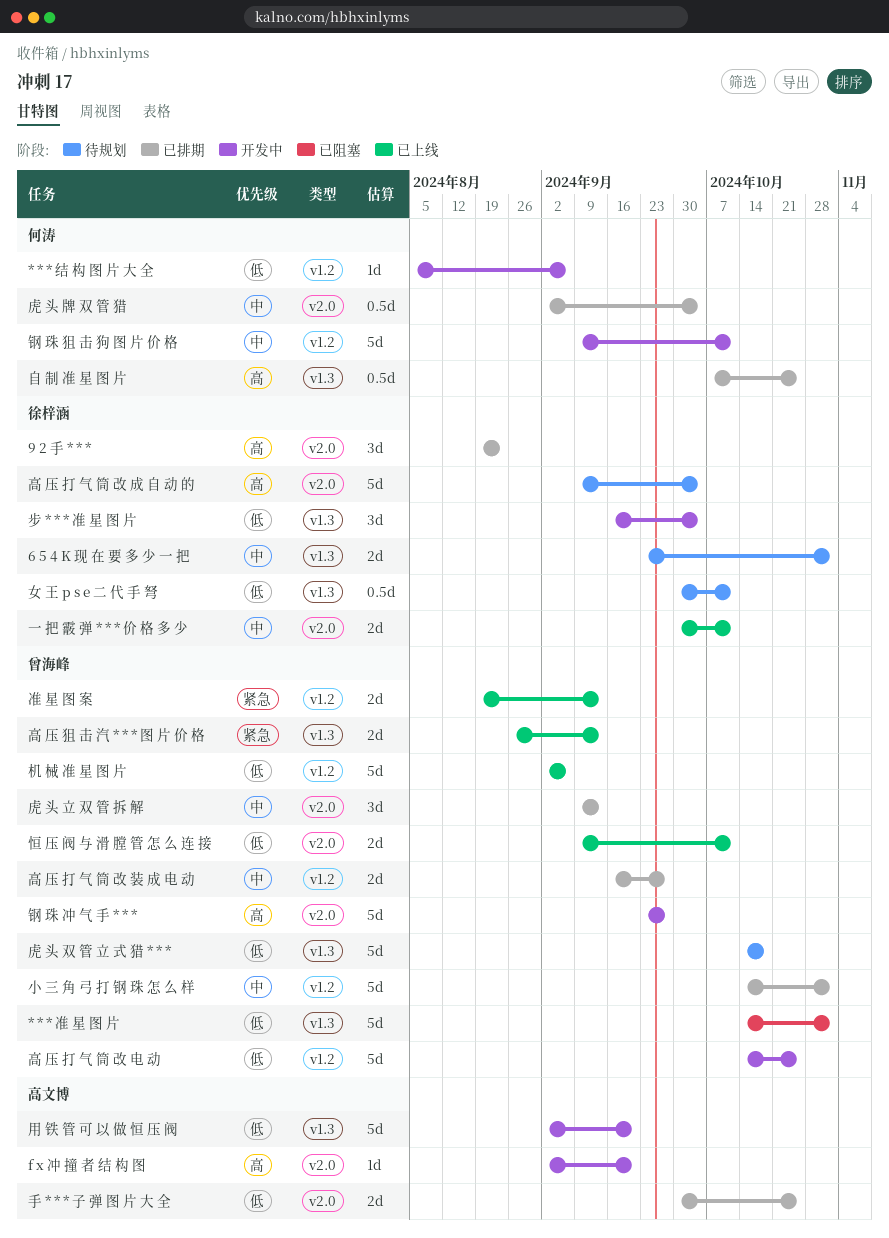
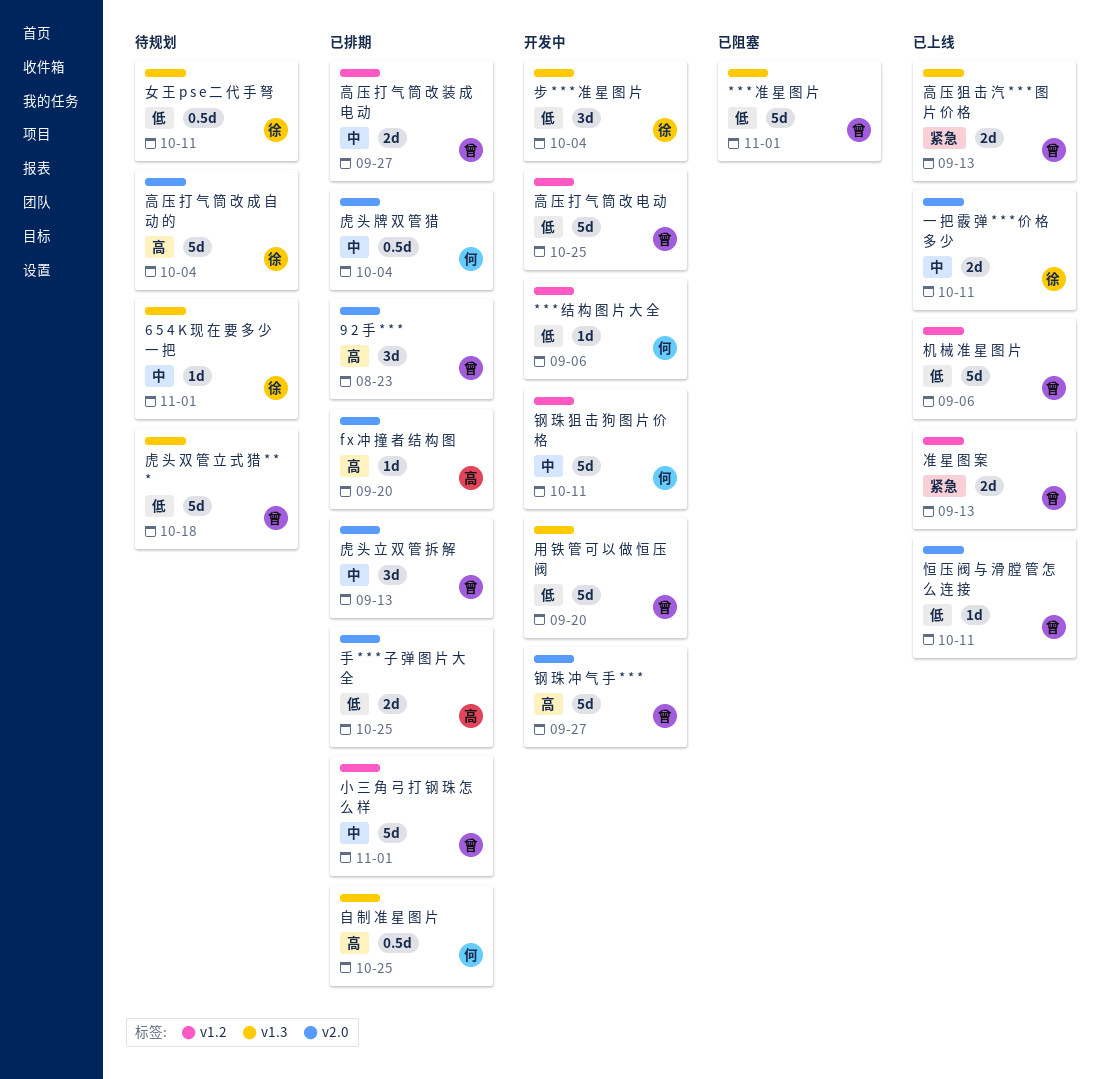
6 5 4 K 现 在 要 多 少 一 把, estimate: 2d -> 1d
9 2 手 * * *, owner: 徐梓涵 -> 曾海峰
f x 冲 撞 者 结 构 图, status: 开发中 -> 已排期
恒 压 阀 与 滑 膛 管 怎 么 连 接, estimate: 2d -> 1d
用 铁 管 可 以 做 恒 压 阀, owner: 高文博 -> 曾海峰

